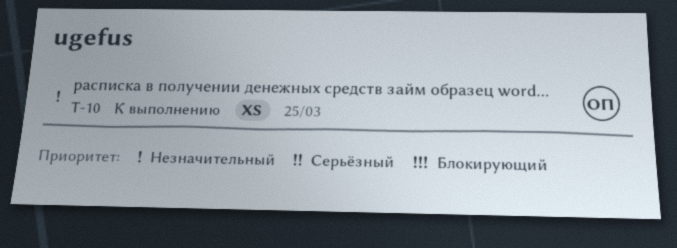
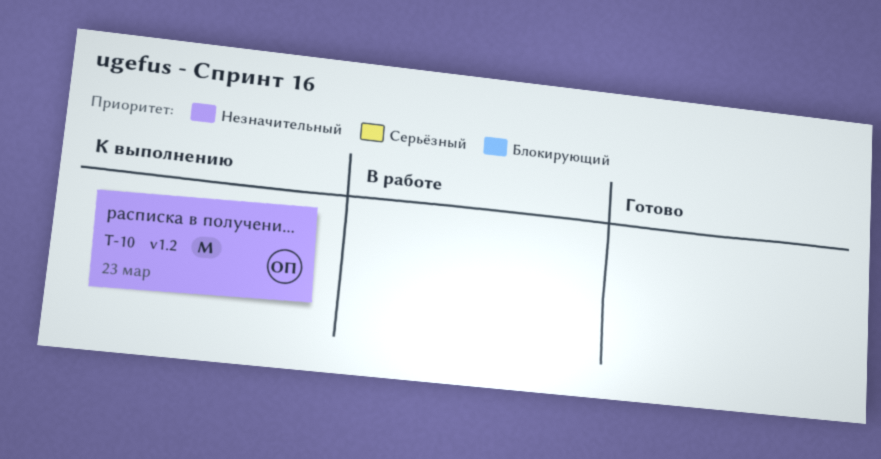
T-10, estimate: XS -> M
T-10, due: Mar 25 -> Mar 23

